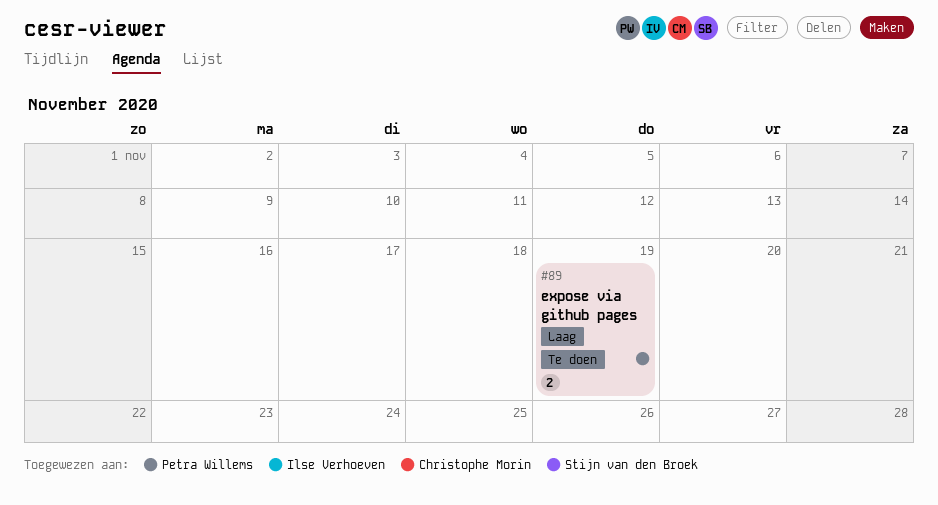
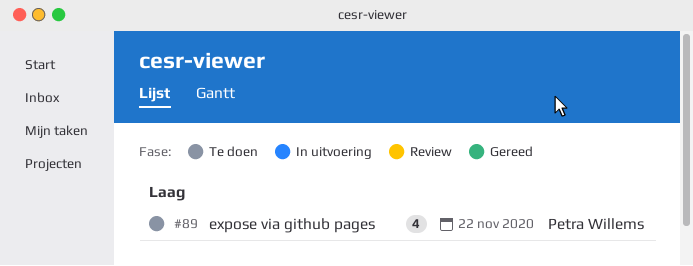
#89, estimate: 2 -> 4
#89, due: Nov 19 -> Nov 22

